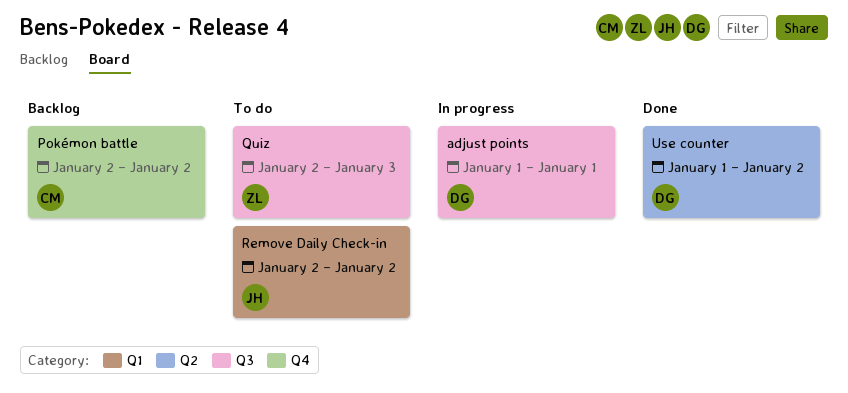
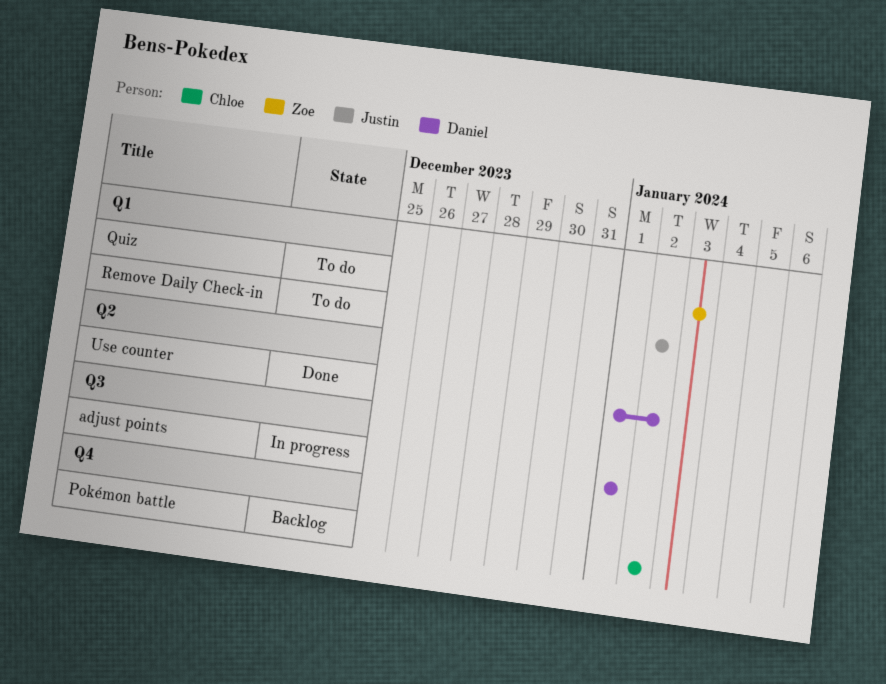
Quiz, label: Q3 -> Q1
Quiz, start: Jan 2 -> Jan 3

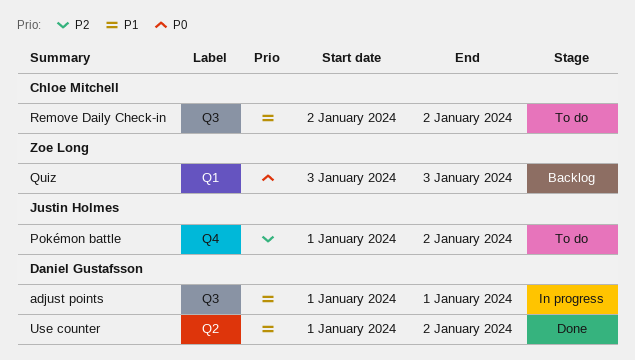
Pokémon battle, status: Backlog -> To do
Pokémon battle, owner: Chloe Mitchell -> Justin Holmes
Pokémon battle, start: Jan 2 -> Jan 1
Quiz, status: To do -> Backlog
Remove Daily Check-in, owner: Justin Holmes -> Chloe Mitchell
Remove Daily Check-in, label: Q1 -> Q3

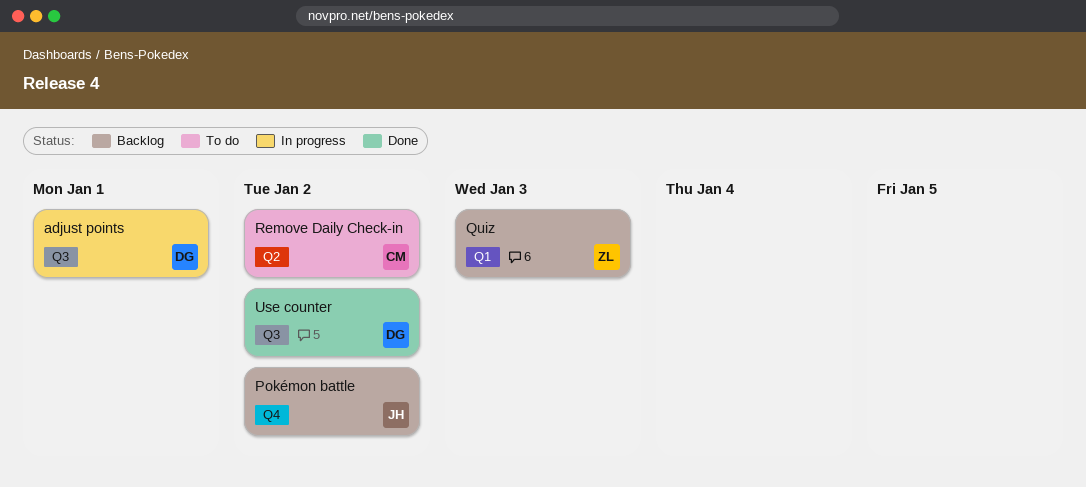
Pokémon battle, status: To do -> Backlog
Remove Daily Check-in, label: Q3 -> Q2
Use counter, label: Q2 -> Q3

